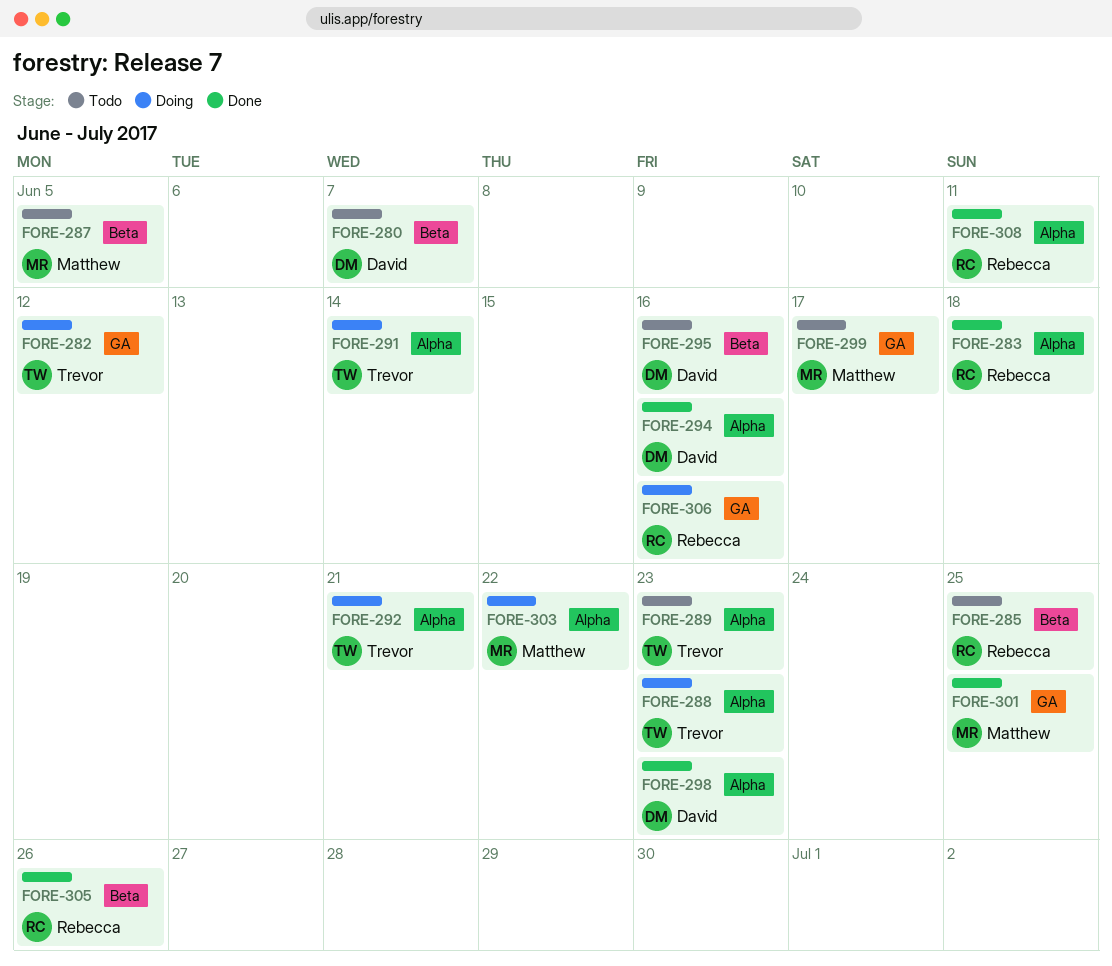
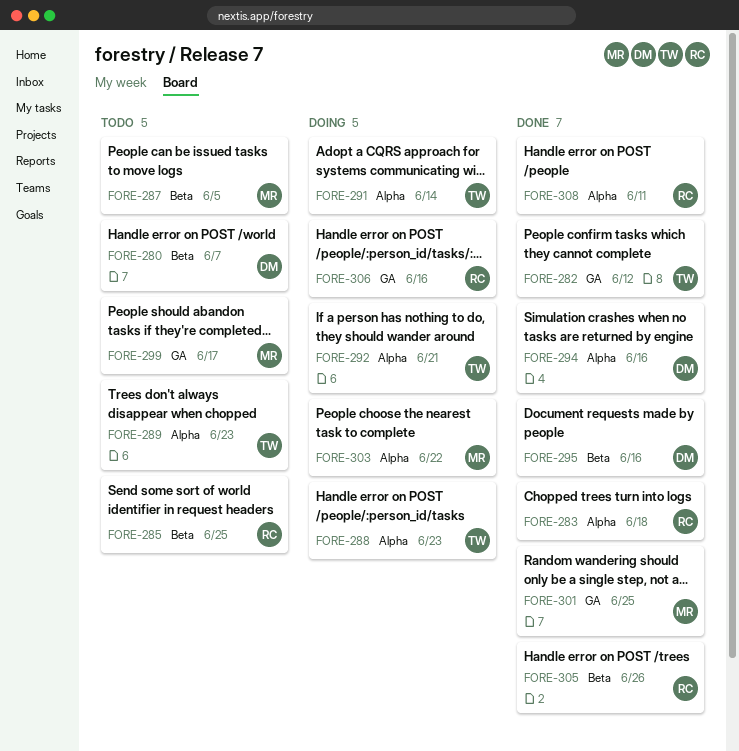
FORE-282, status: Doing -> Done
FORE-295, status: Todo -> Done
FORE-298: present -> none

